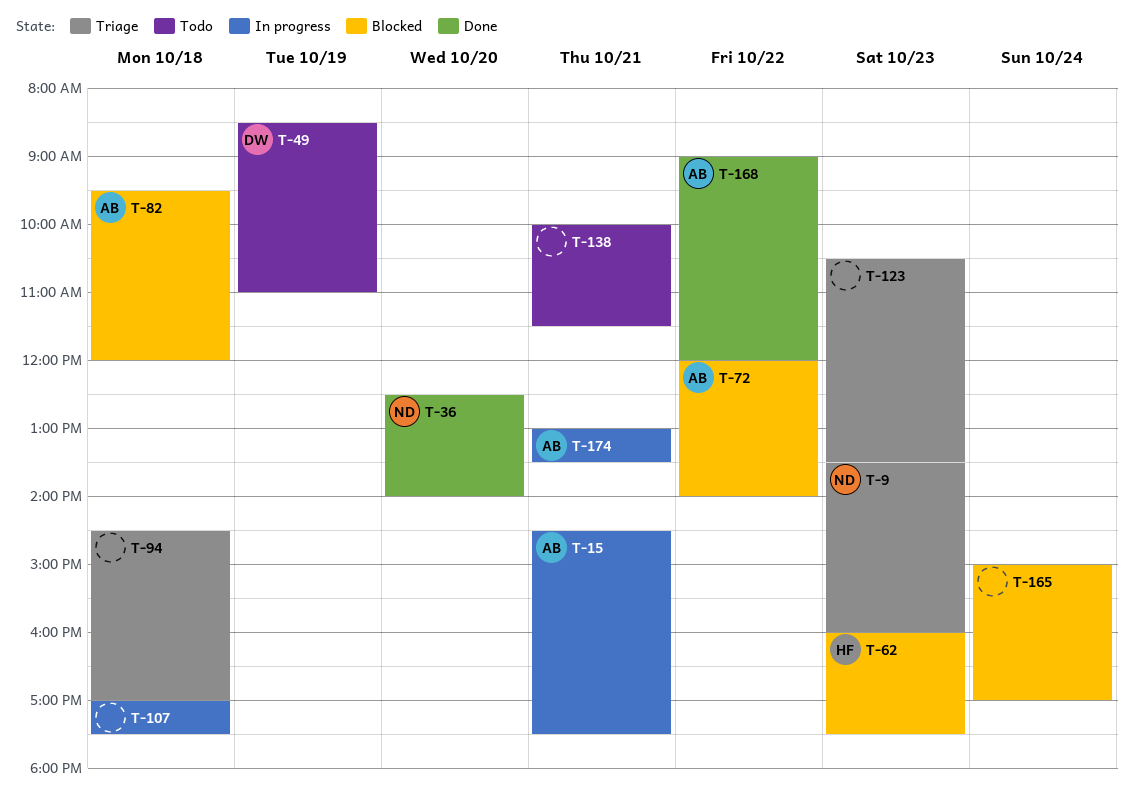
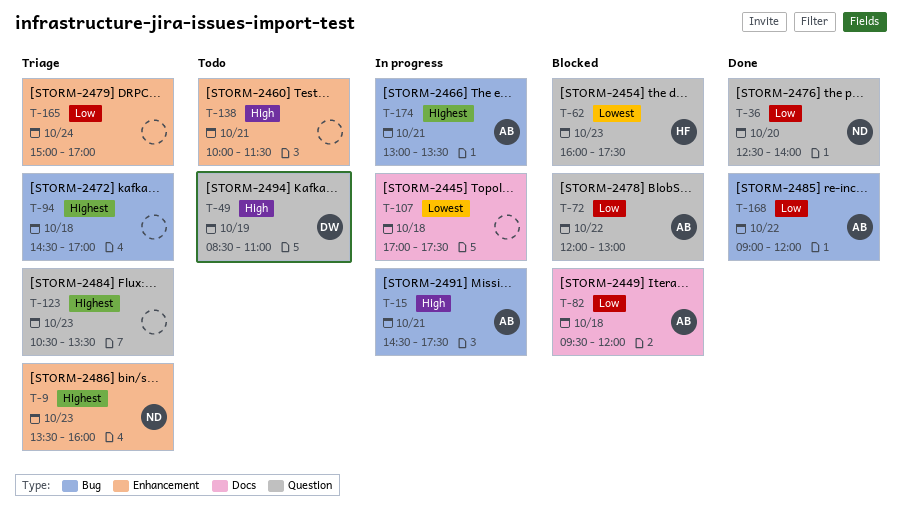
T-72, ends: 14:00 -> 13:00
T-165, status: Blocked -> Triage

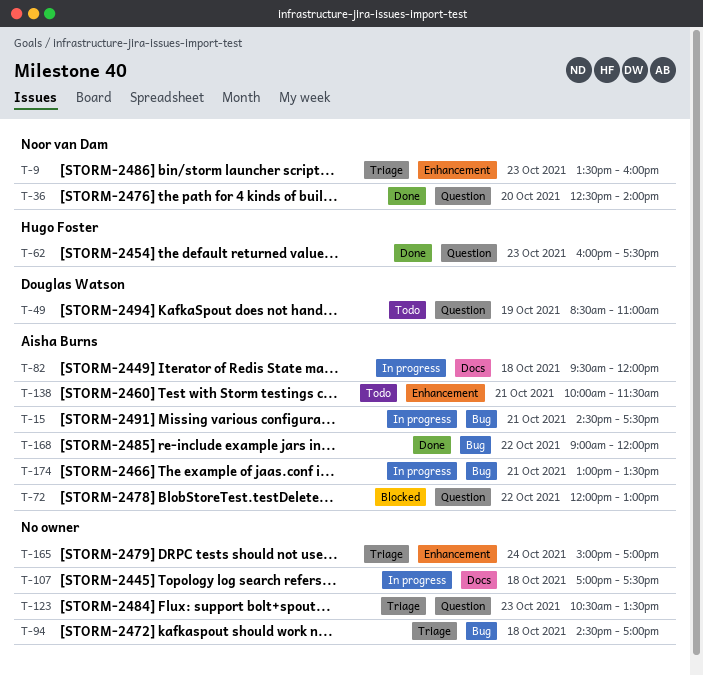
T-62, status: Blocked -> Done
T-82, status: Blocked -> In progress
T-138, owner: none -> Aisha Burns

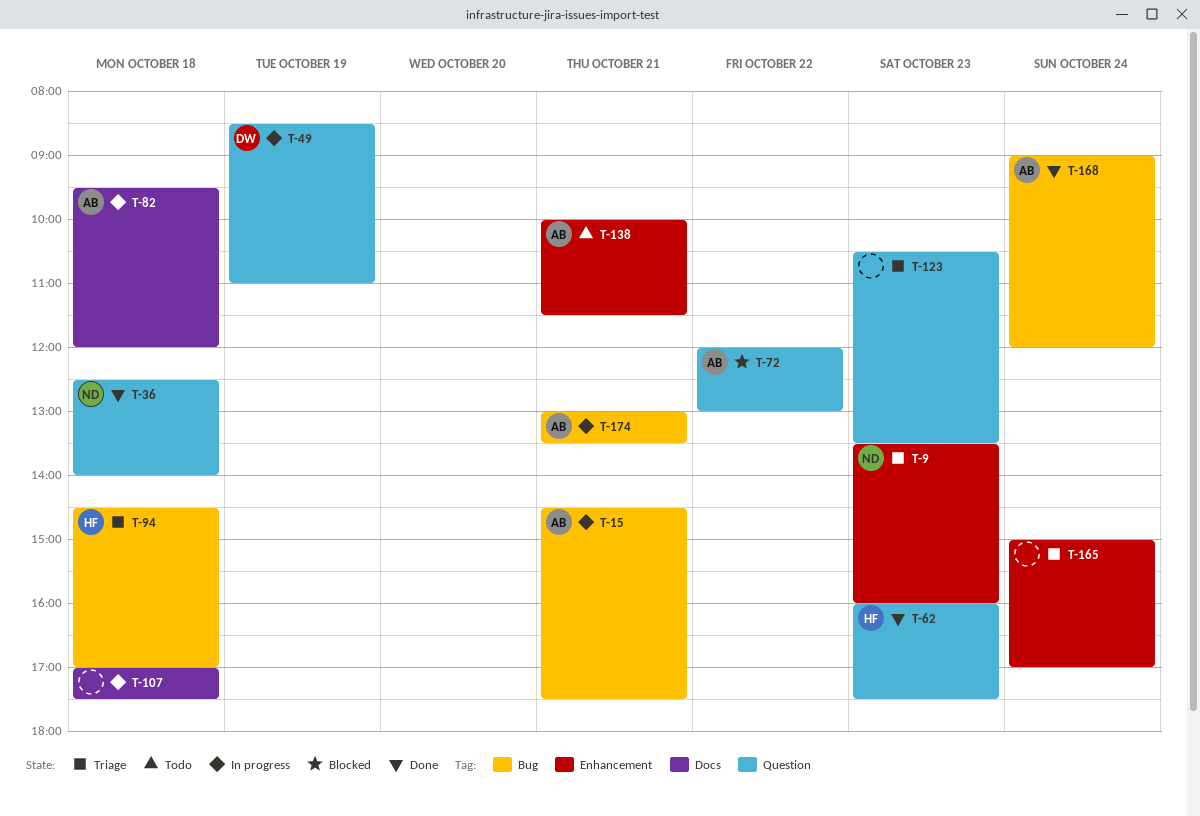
T-36, day: Oct 20 -> Oct 18
T-49, status: Todo -> In progress
T-94, owner: none -> Hugo Foster
T-168, day: Oct 22 -> Oct 24

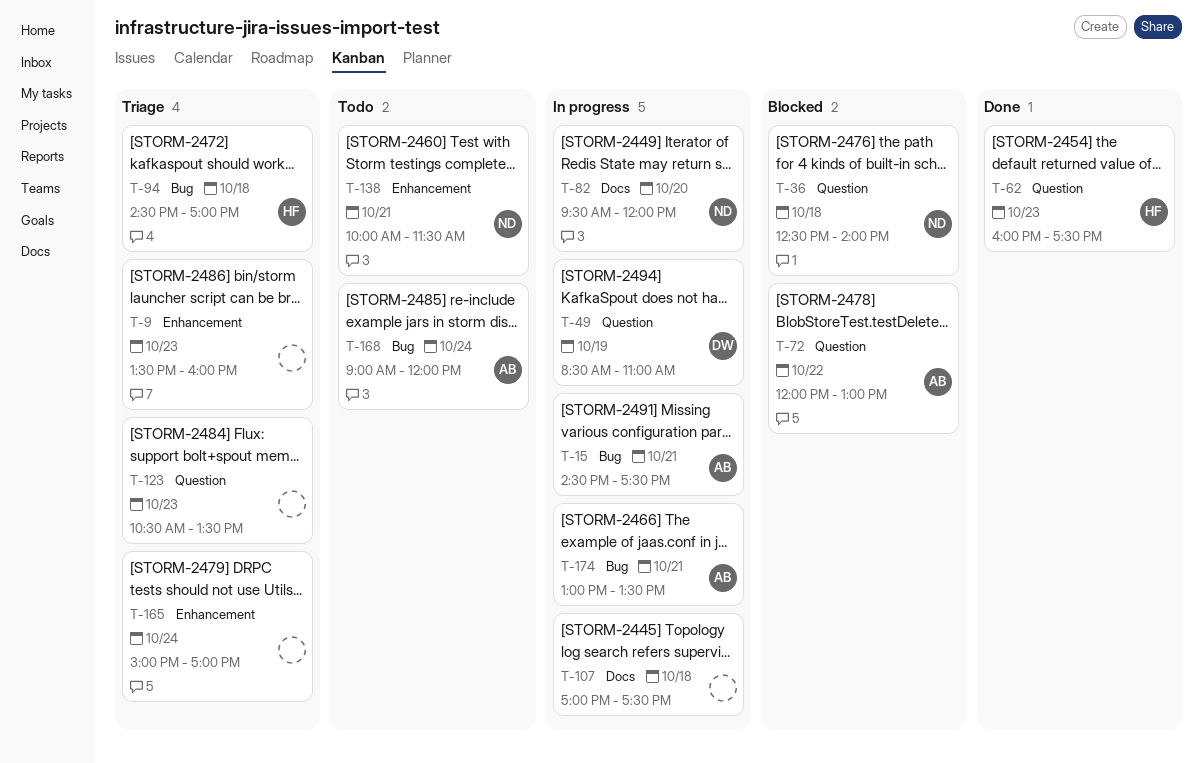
T-9, owner: ND -> none
T-36, status: Done -> Blocked
T-82, owner: AB -> ND
T-82, day: Oct 18 -> Oct 20
T-138, owner: AB -> ND
T-168, status: Done -> Todo

